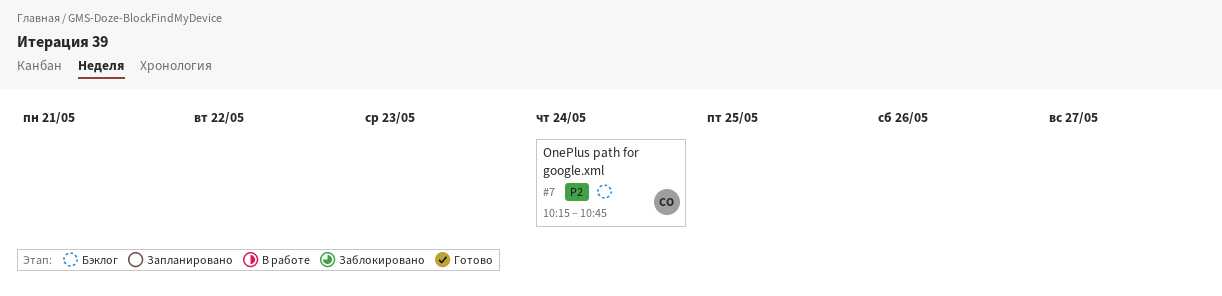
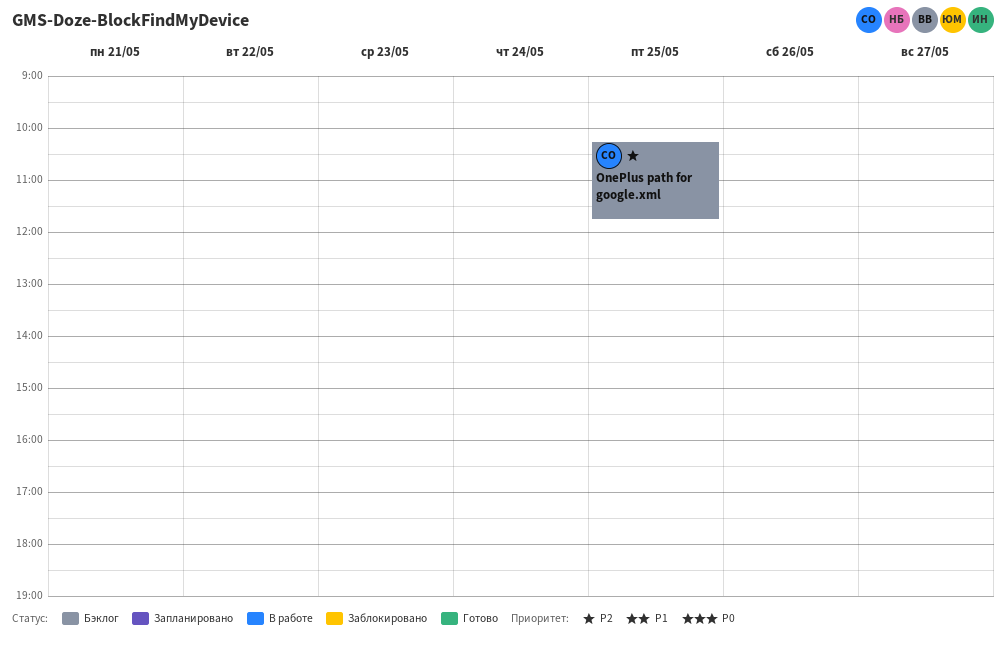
OnePlus path for google.xml, day: May 24 -> May 25
OnePlus path for google.xml, ends: 10:45 -> 11:45

